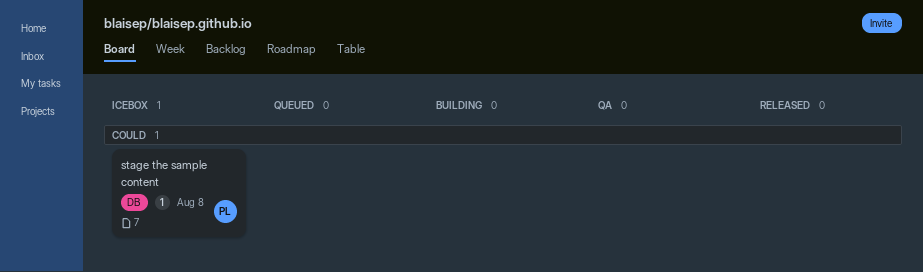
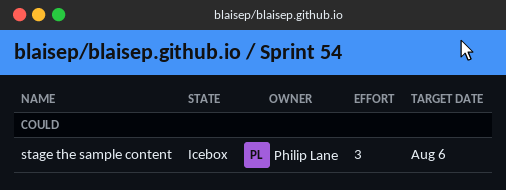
stage the sample content, estimate: 1 -> 3
stage the sample content, due: Aug 8 -> Aug 6

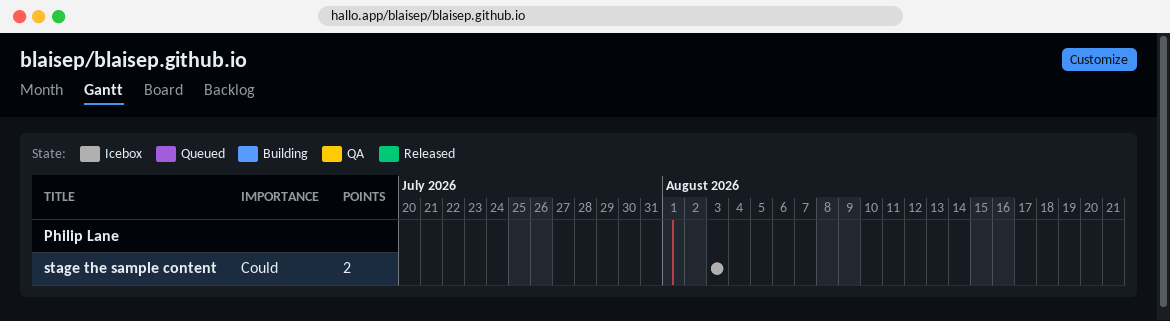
stage the sample content, estimate: 3 -> 2
stage the sample content, due: Aug 6 -> Aug 3

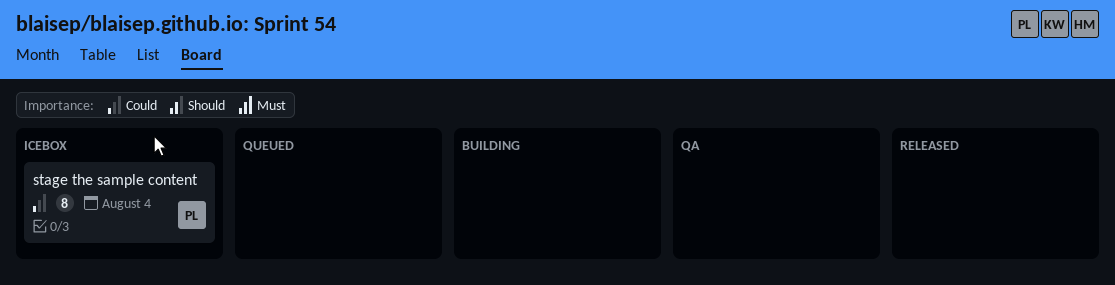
stage the sample content, estimate: 2 -> 8
stage the sample content, due: Aug 3 -> Aug 4

